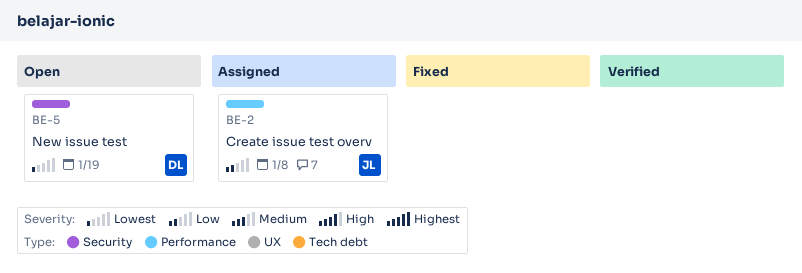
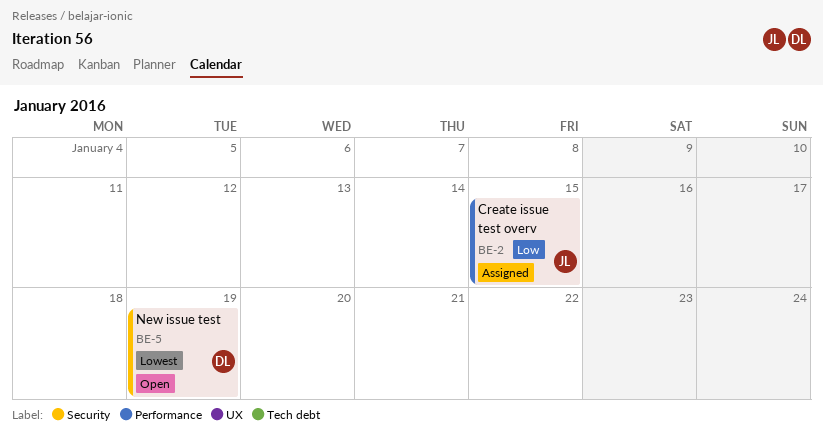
BE-2, due: Jan 8 -> Jan 15

